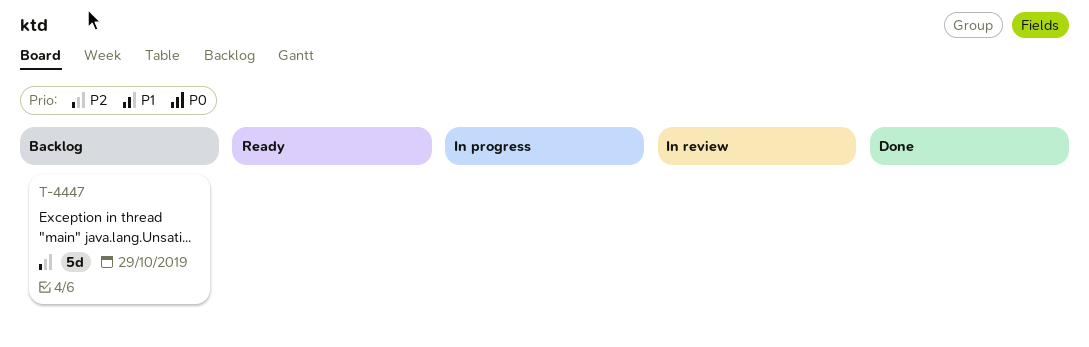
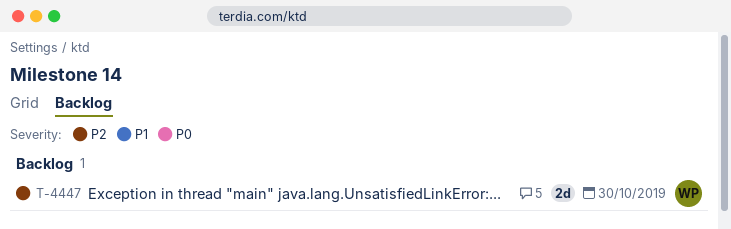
T-4447, estimate: 5d -> 2d
T-4447, due: Oct 29 -> Oct 30

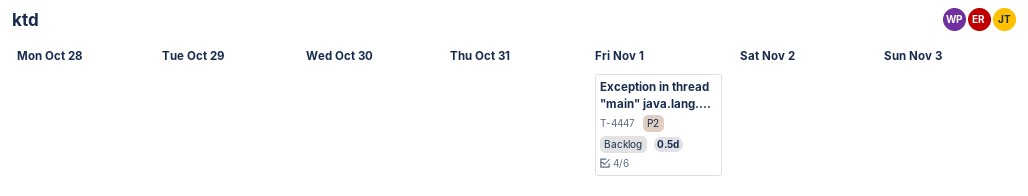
T-4447, estimate: 2d -> 0.5d
T-4447, due: Oct 30 -> Nov 1

